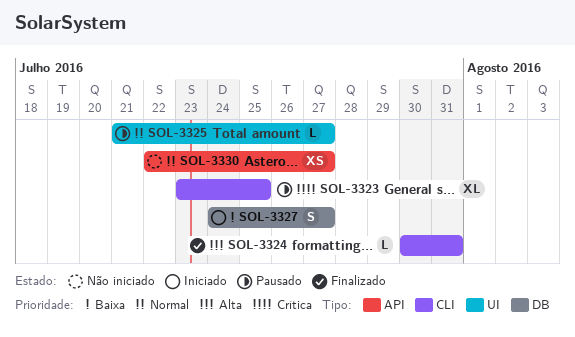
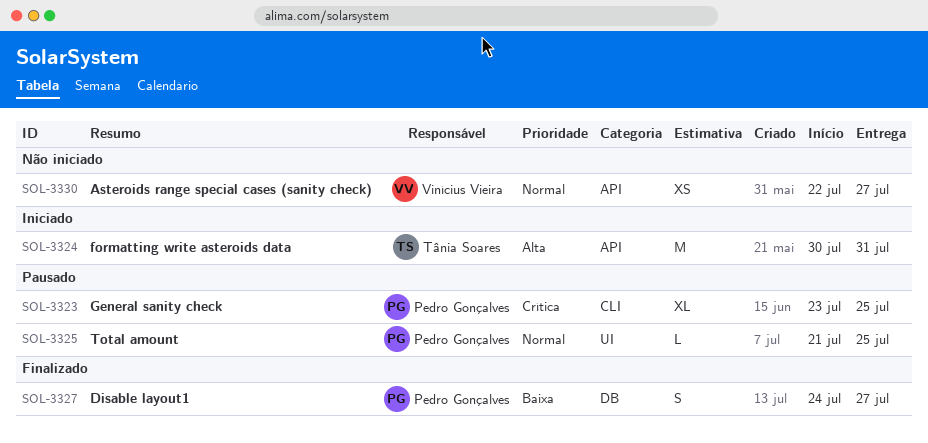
SOL-3324, status: Finalizado -> Iniciado
SOL-3324, label: CLI -> API
SOL-3324, estimate: L -> M
SOL-3325, due: Jul 27 -> Jul 25
SOL-3327, status: Iniciado -> Finalizado

